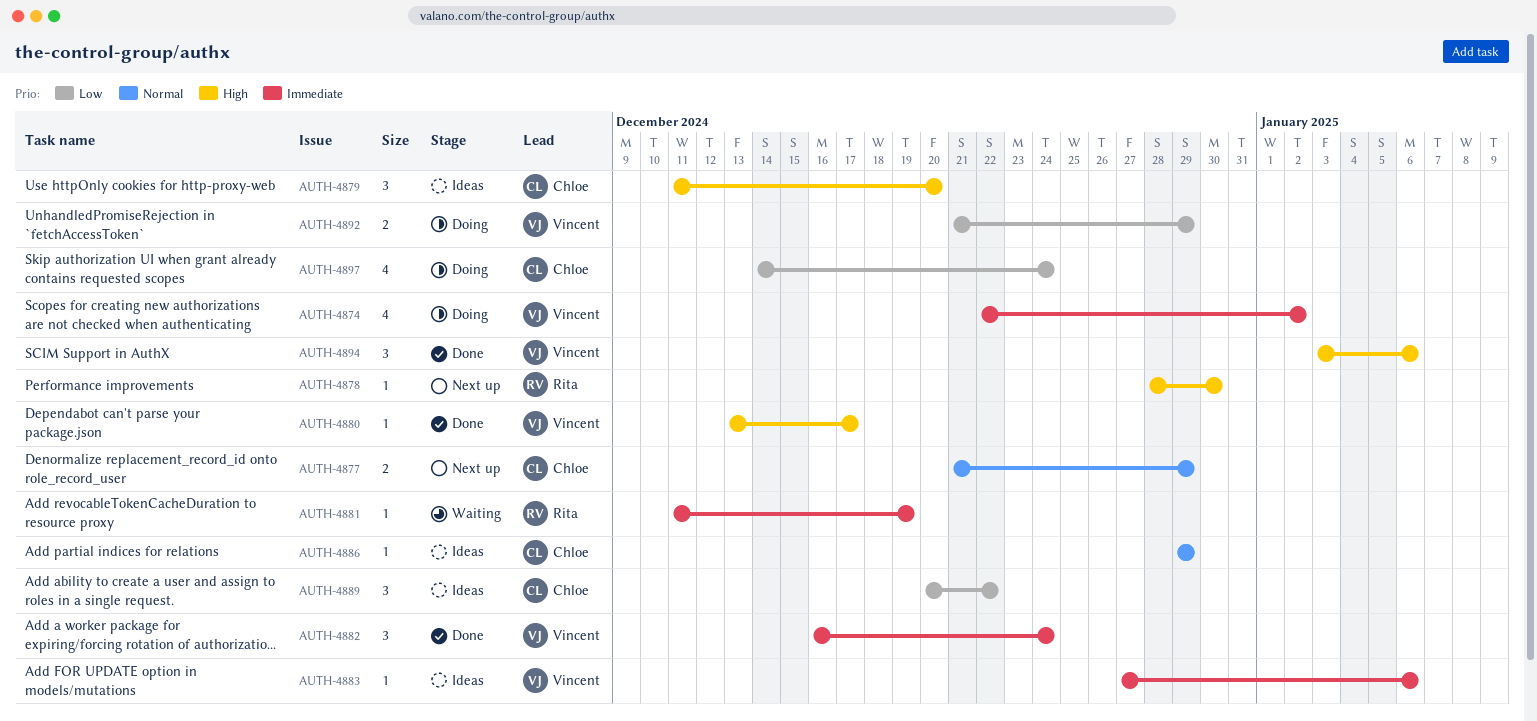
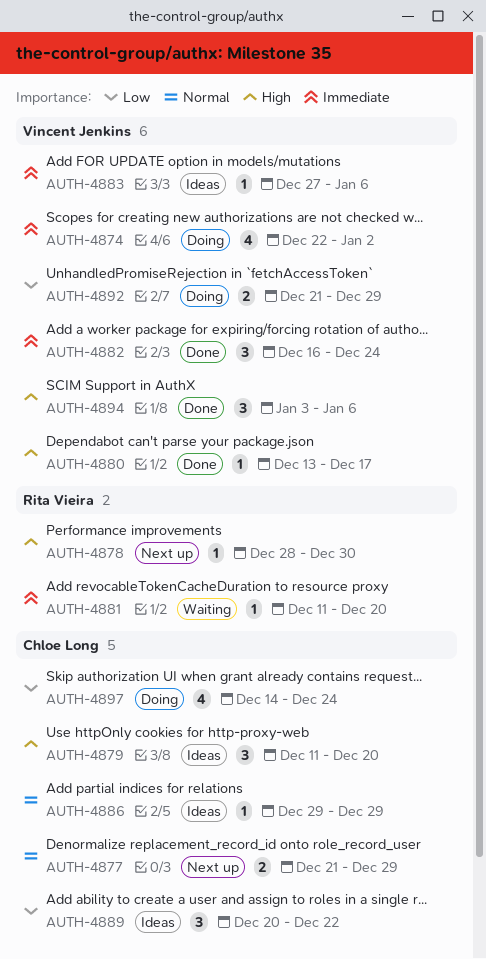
AUTH-4881, due: Dec 19 -> Dec 20

